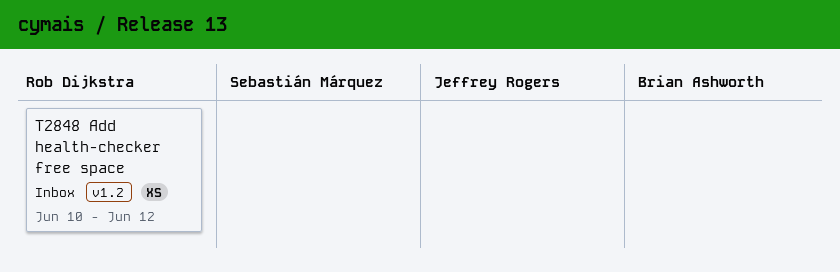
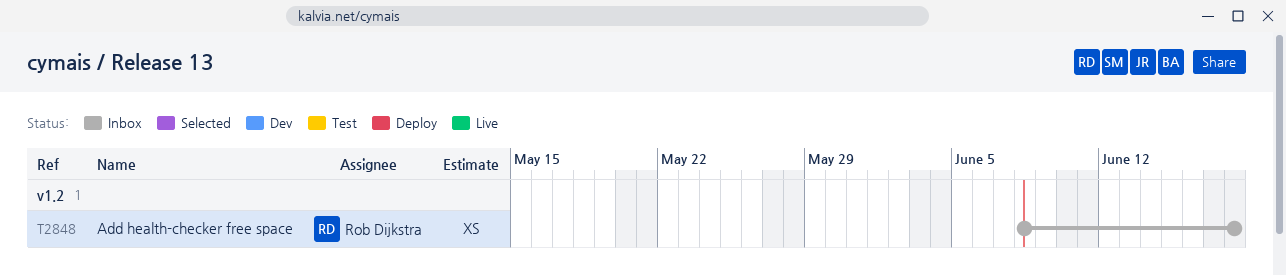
T2848, start: Jun 10 -> Jun 8
T2848, due: Jun 12 -> Jun 18

